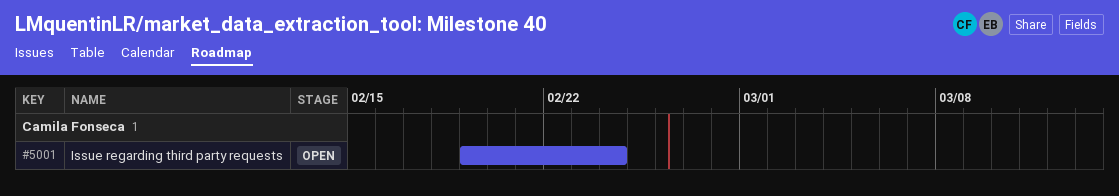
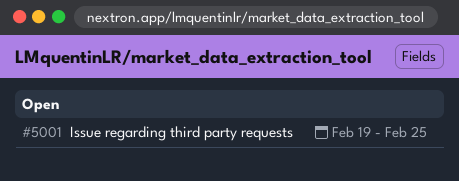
#5001, due: Feb 24 -> Feb 25

